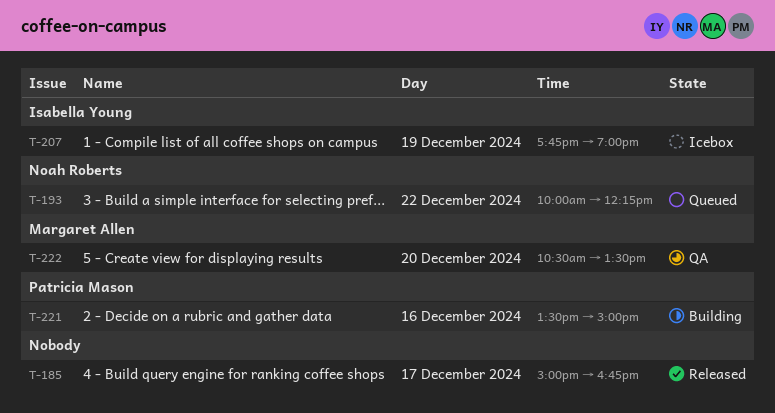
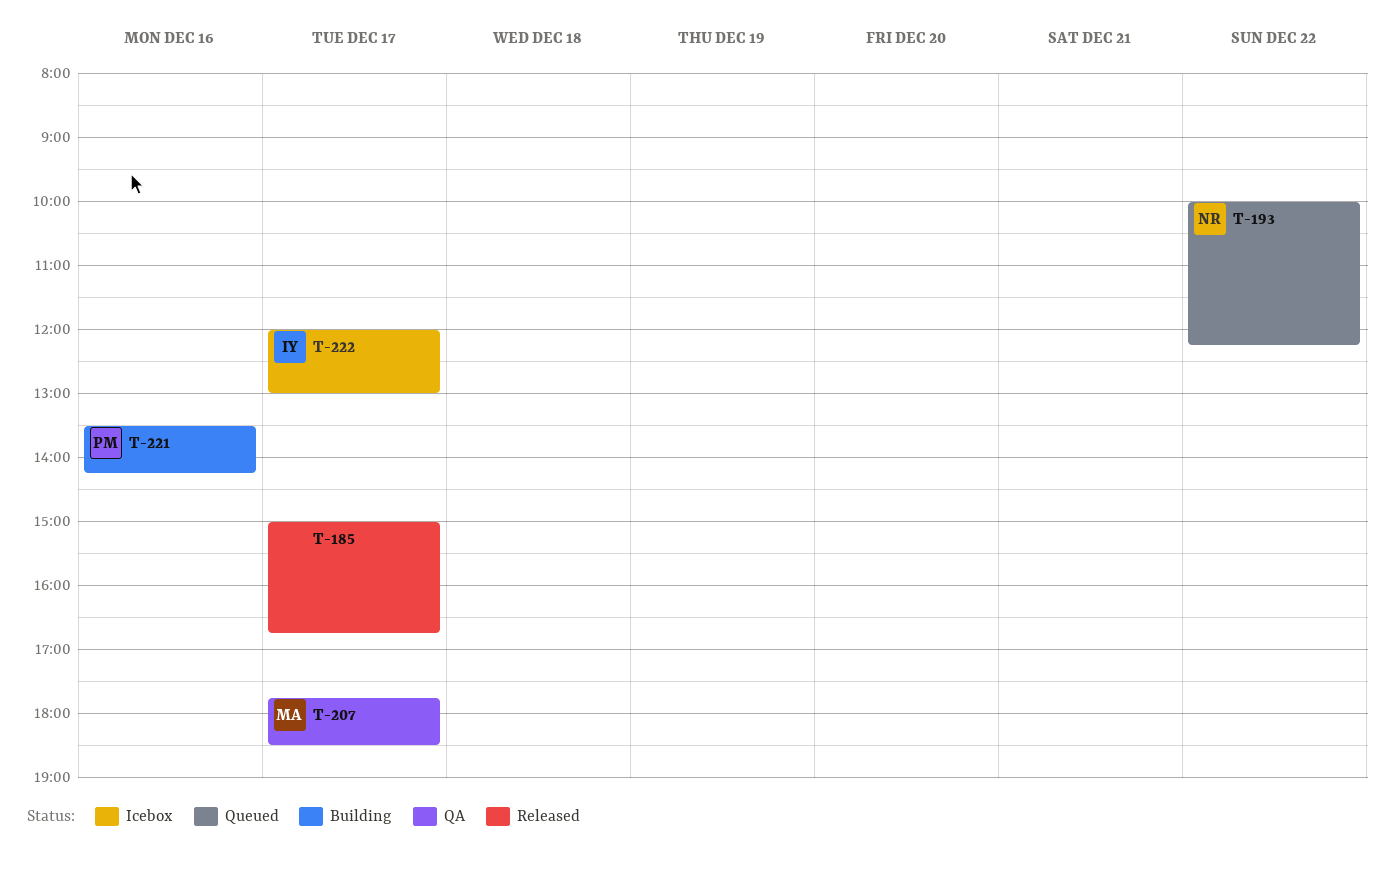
T-207, status: Icebox -> QA
T-207, owner: Isabella Young -> Margaret Allen
T-207, day: Dec 19 -> Dec 17
T-207, ends: 19:00 -> 18:30
T-221, ends: 15:00 -> 14:15
T-222, status: QA -> Icebox
T-222, owner: Margaret Allen -> Isabella Young
T-222, day: Dec 20 -> Dec 17
T-222, begins: 10:30 -> 12:00
T-222, ends: 13:30 -> 13:00

